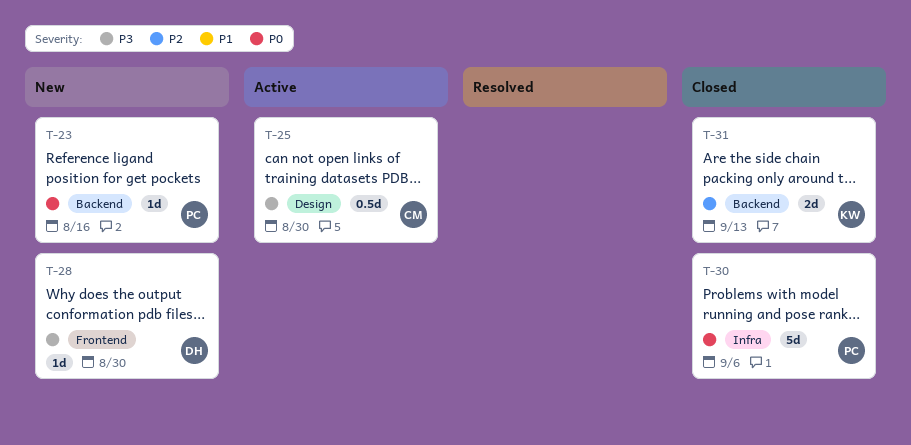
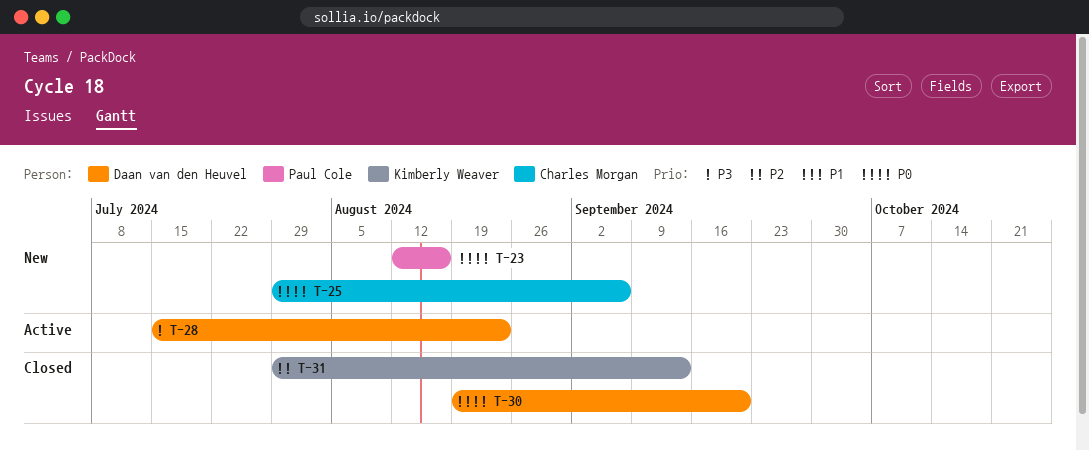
T-25, status: Active -> New
T-25, priority: P3 -> P0
T-25, due: Aug 30 -> Sep 6
T-28, status: New -> Active
T-28, due: Aug 30 -> Aug 23
T-30, owner: Paul Cole -> Daan van den Heuvel
T-30, due: Sep 6 -> Sep 20

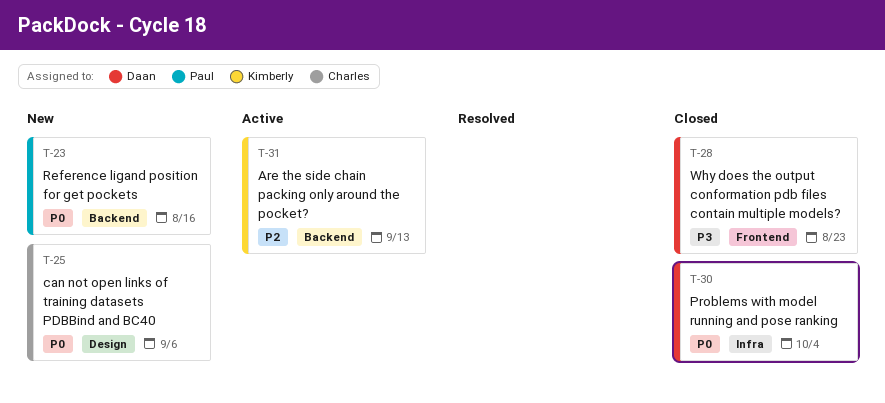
T-28, status: Active -> Closed
T-30, due: Sep 20 -> Oct 4
T-31, status: Closed -> Active

